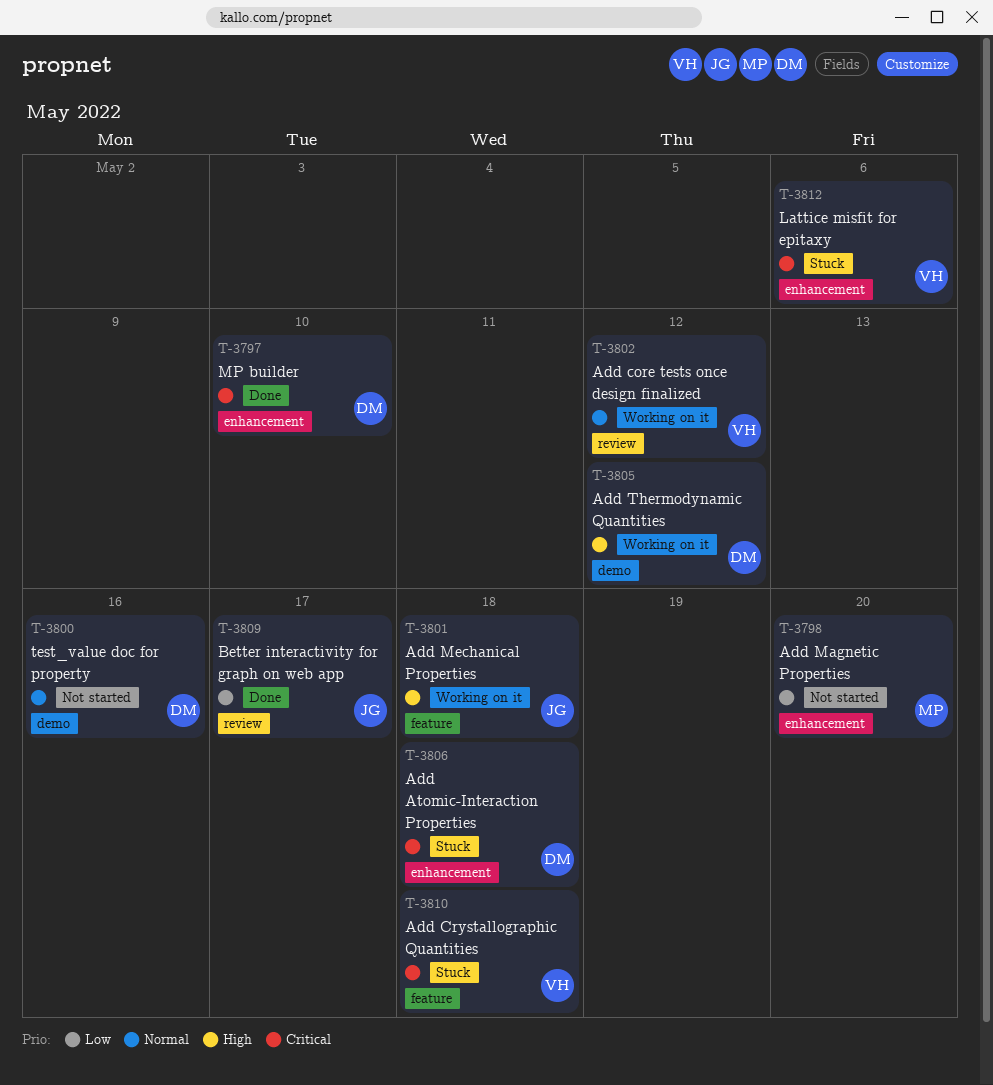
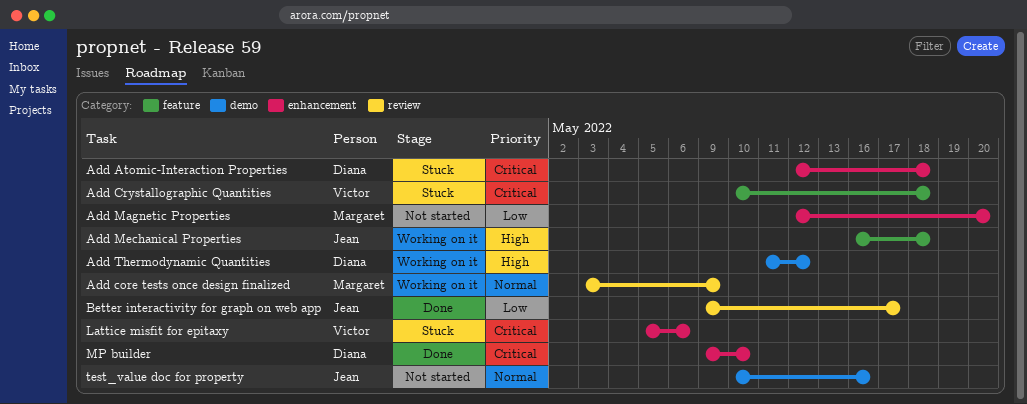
Add core tests once design finalized, owner: Victor -> Margaret
Add core tests once design finalized, due: May 12 -> May 9
test_value doc for property, owner: Diana -> Jean

